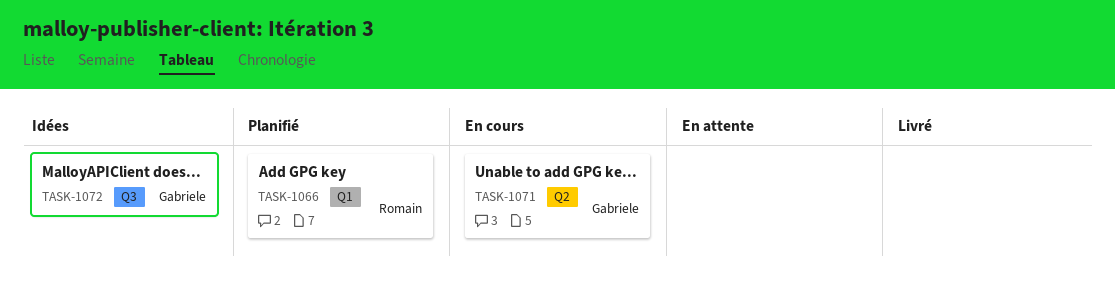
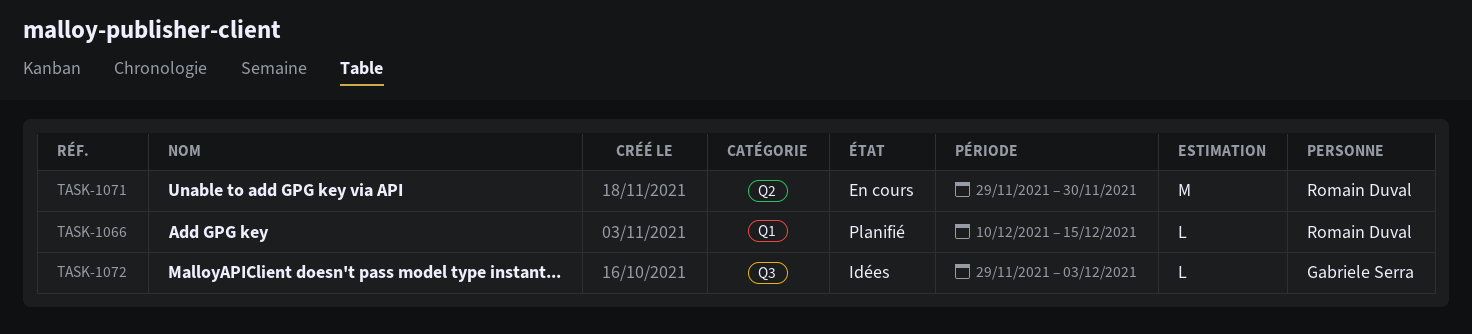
TASK-1071, owner: Gabriele Serra -> Romain Duval

